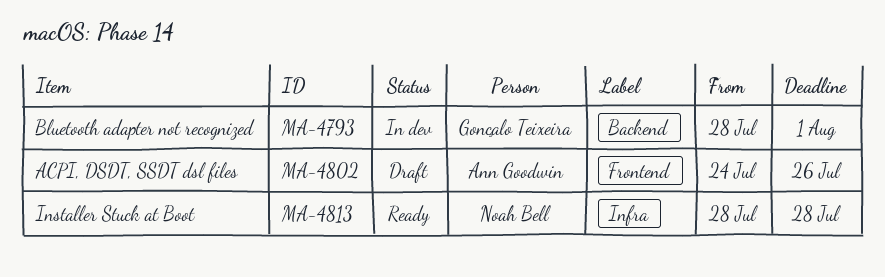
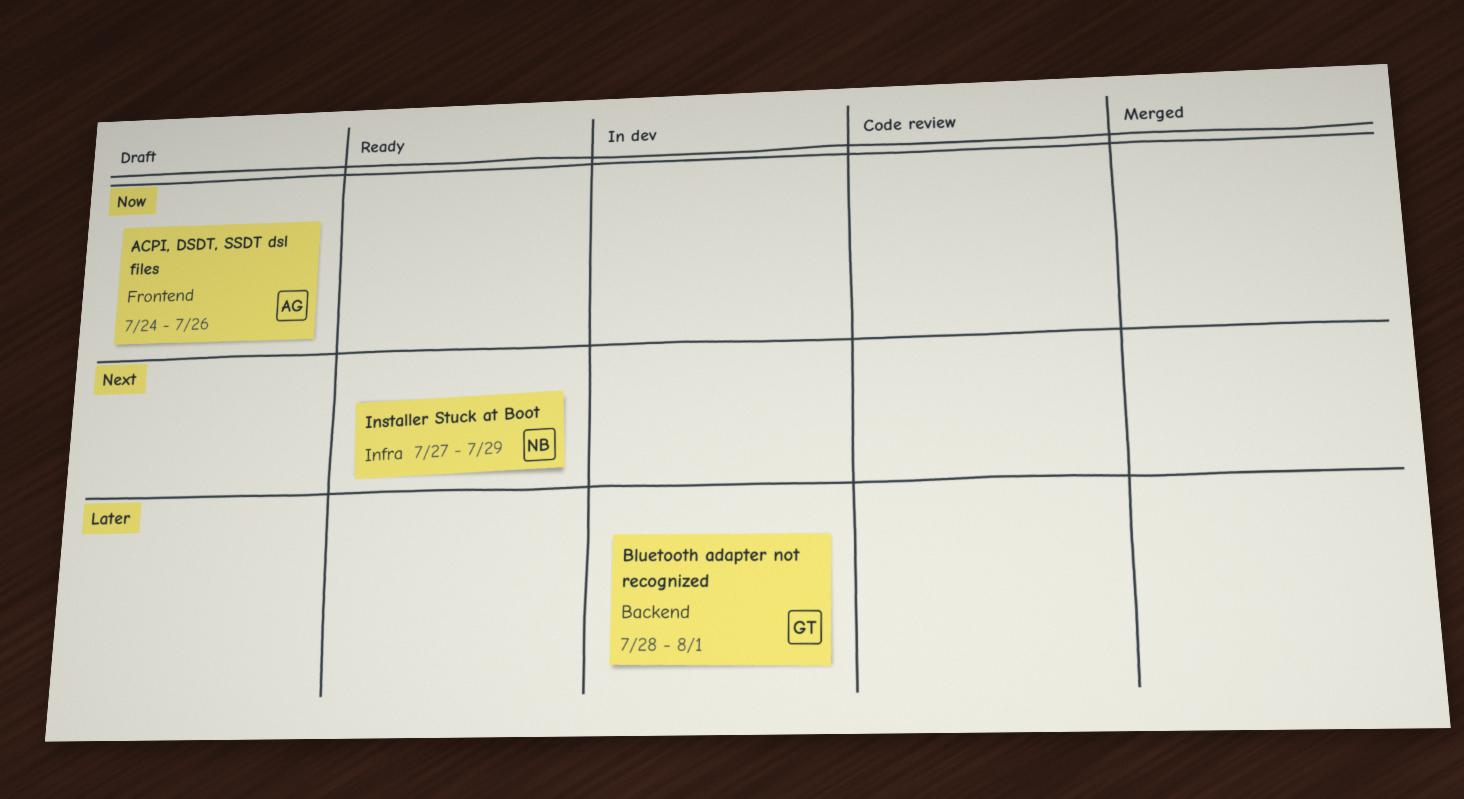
Installer Stuck at Boot, start: Jul 28 -> Jul 27
Installer Stuck at Boot, due: Jul 28 -> Jul 29

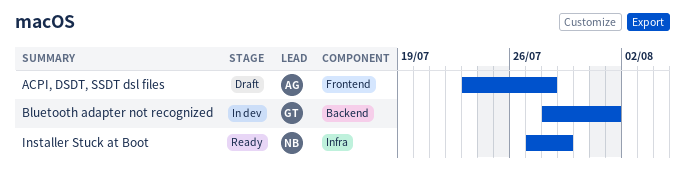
ACPI, DSDT, SSDT dsl files, start: Jul 24 -> Jul 23
ACPI, DSDT, SSDT dsl files, due: Jul 26 -> Jul 28

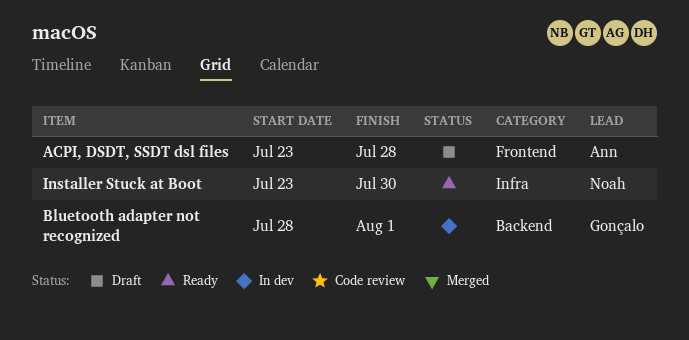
Installer Stuck at Boot, start: Jul 27 -> Jul 23
Installer Stuck at Boot, due: Jul 29 -> Jul 30

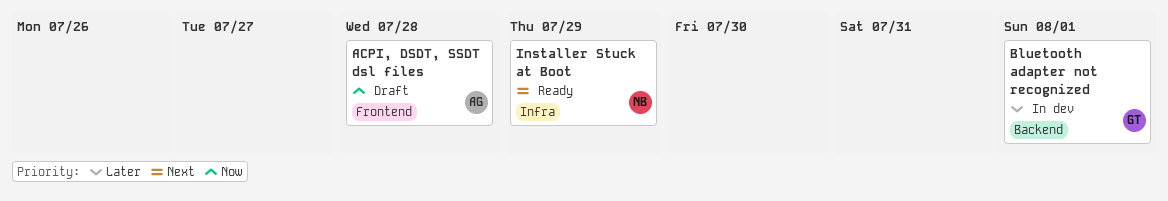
Installer Stuck at Boot, due: Jul 30 -> Jul 29

